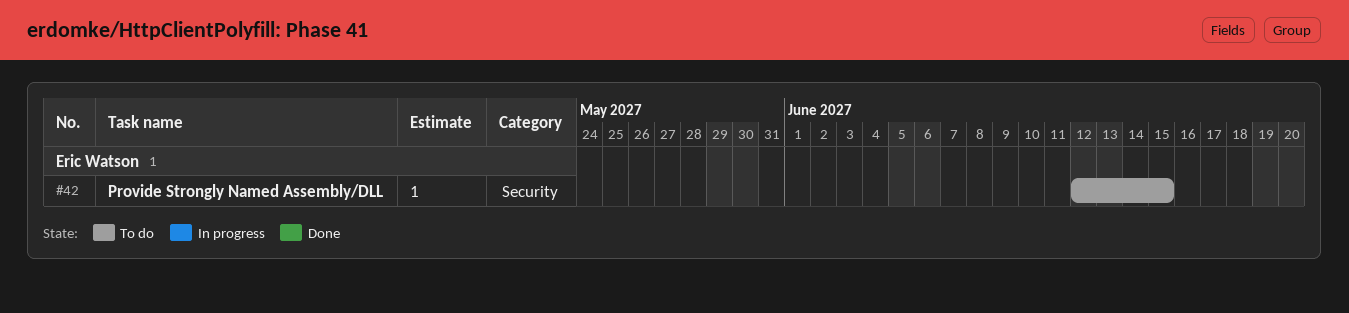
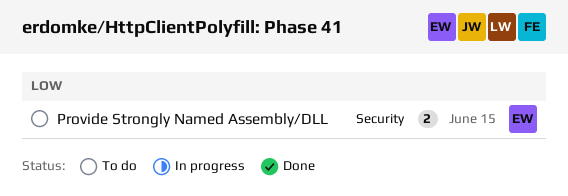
Provide Strongly Named Assembly/DLL, estimate: 1 -> 2

